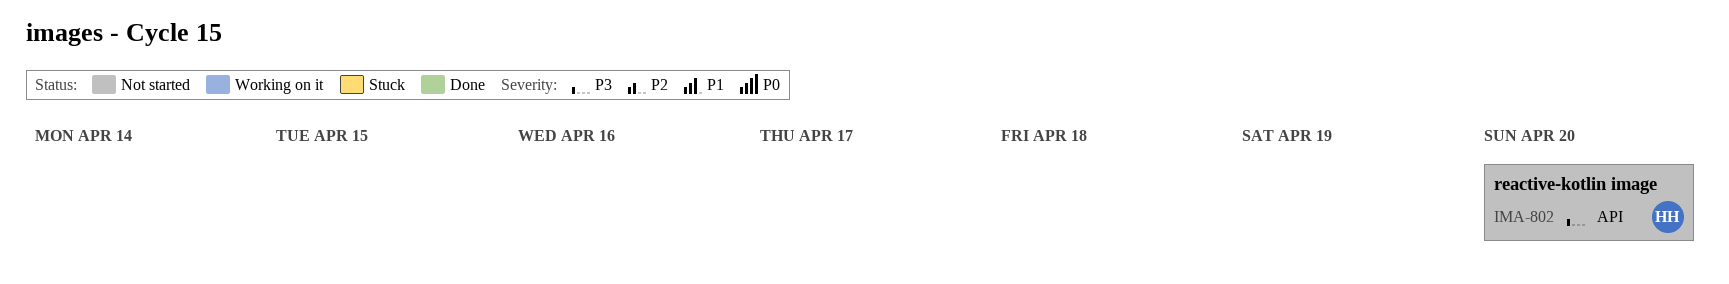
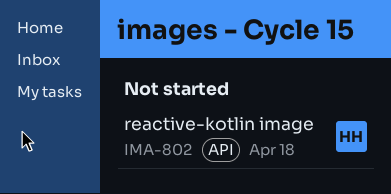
IMA-802, due: Apr 20 -> Apr 18

